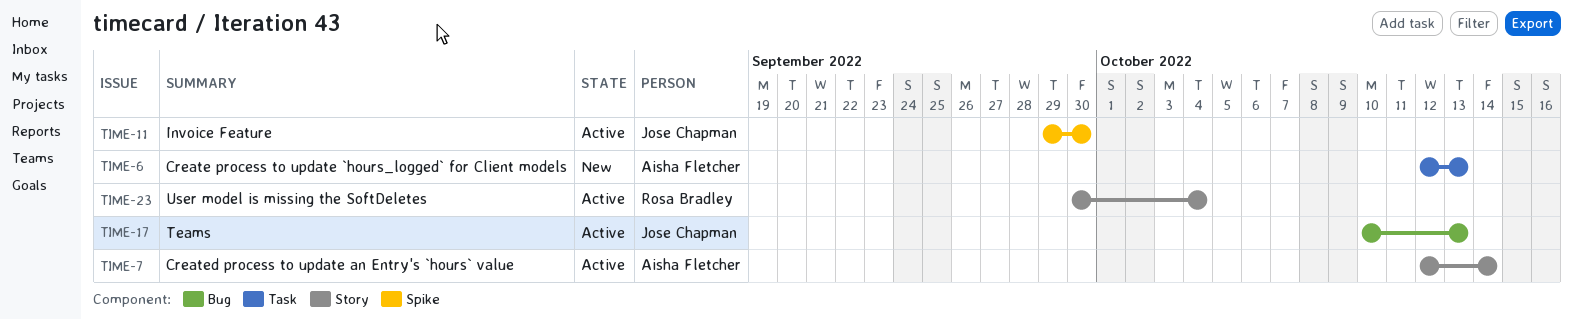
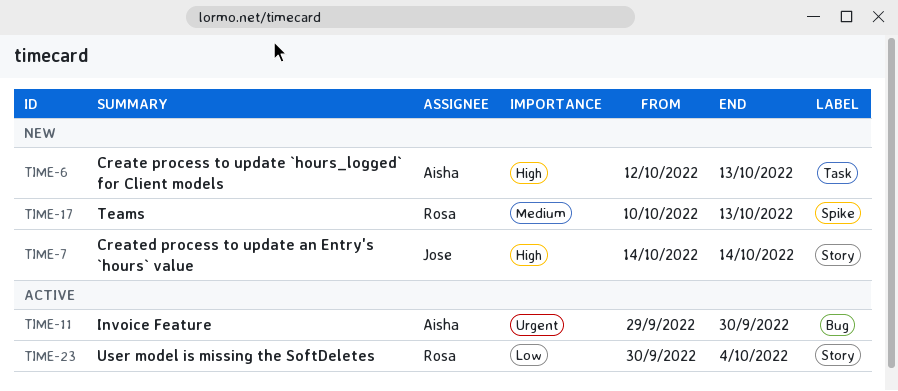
TIME-7, status: Active -> New
TIME-7, owner: Aisha Fletcher -> Jose Chapman
TIME-7, start: Oct 12 -> Oct 14
TIME-11, owner: Jose Chapman -> Aisha Fletcher
TIME-11, label: Spike -> Bug
TIME-17, status: Active -> New
TIME-17, owner: Jose Chapman -> Rosa Bradley
TIME-17, label: Bug -> Spike

